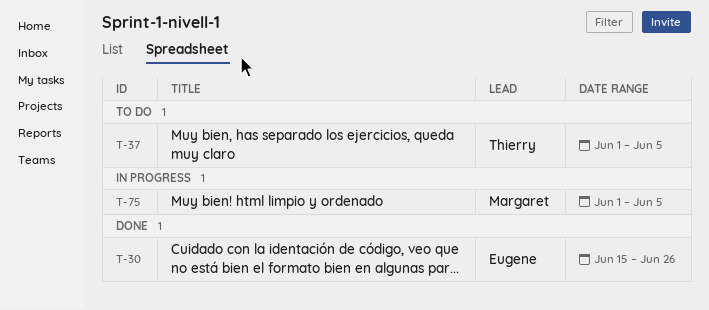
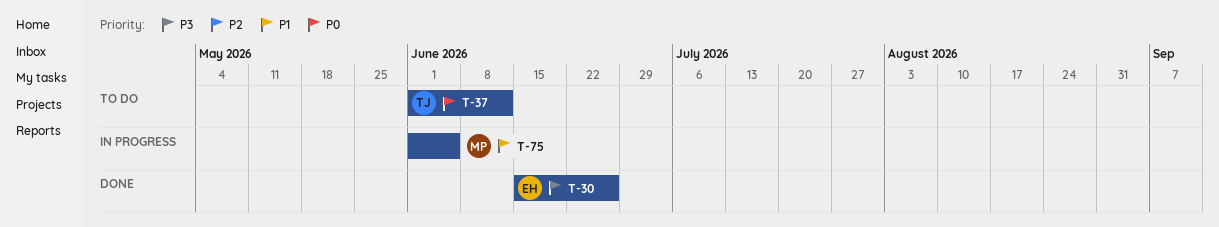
T-37, due: Jun 5 -> Jun 12

